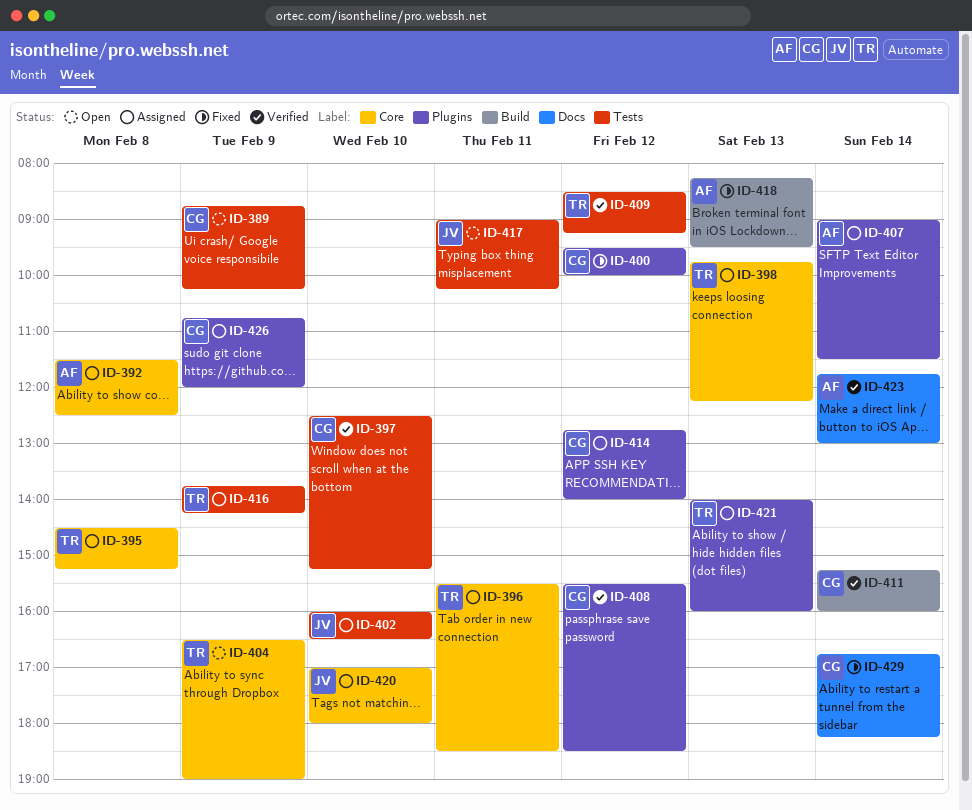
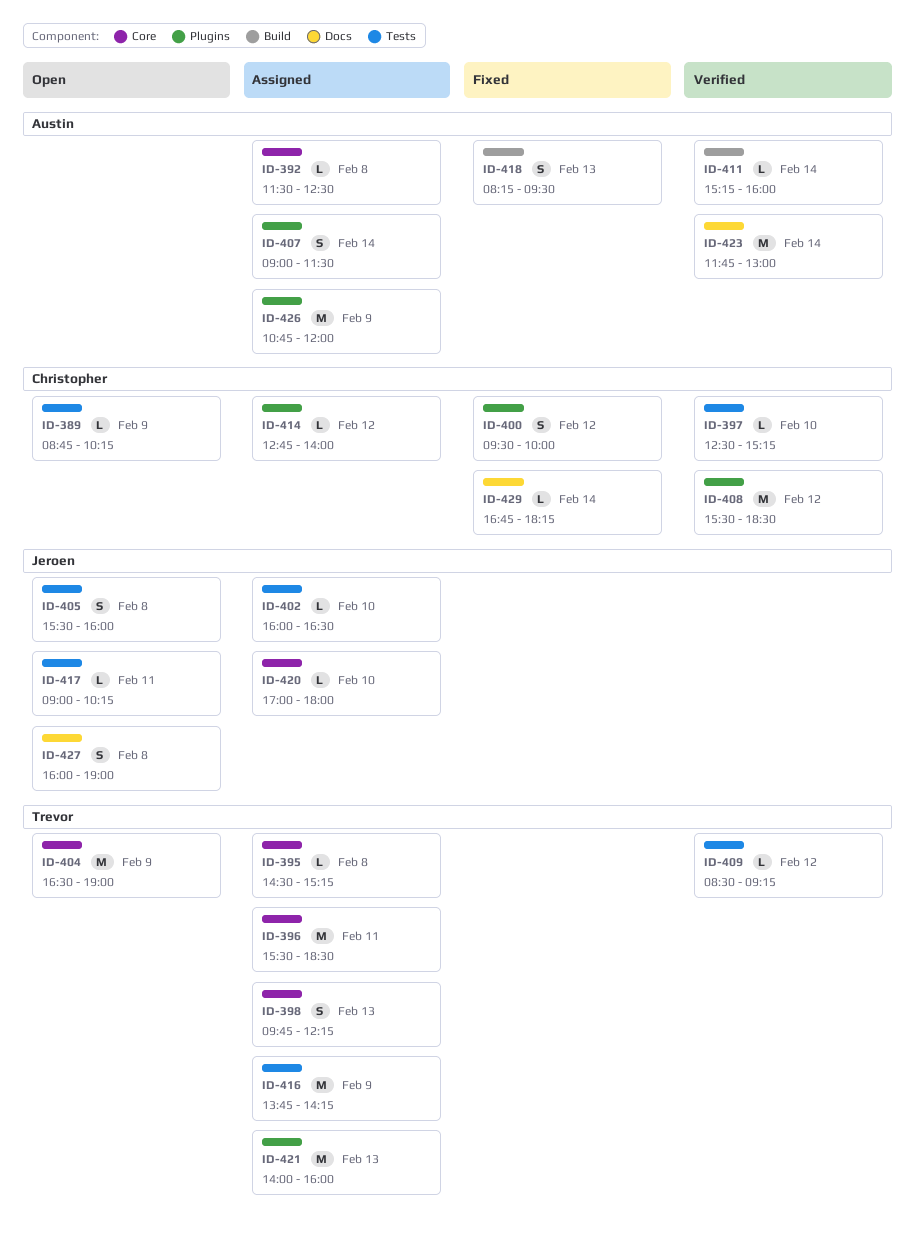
ID-405: none -> present
ID-411, owner: Christopher -> Austin
ID-426, owner: Christopher -> Austin
ID-427: none -> present

